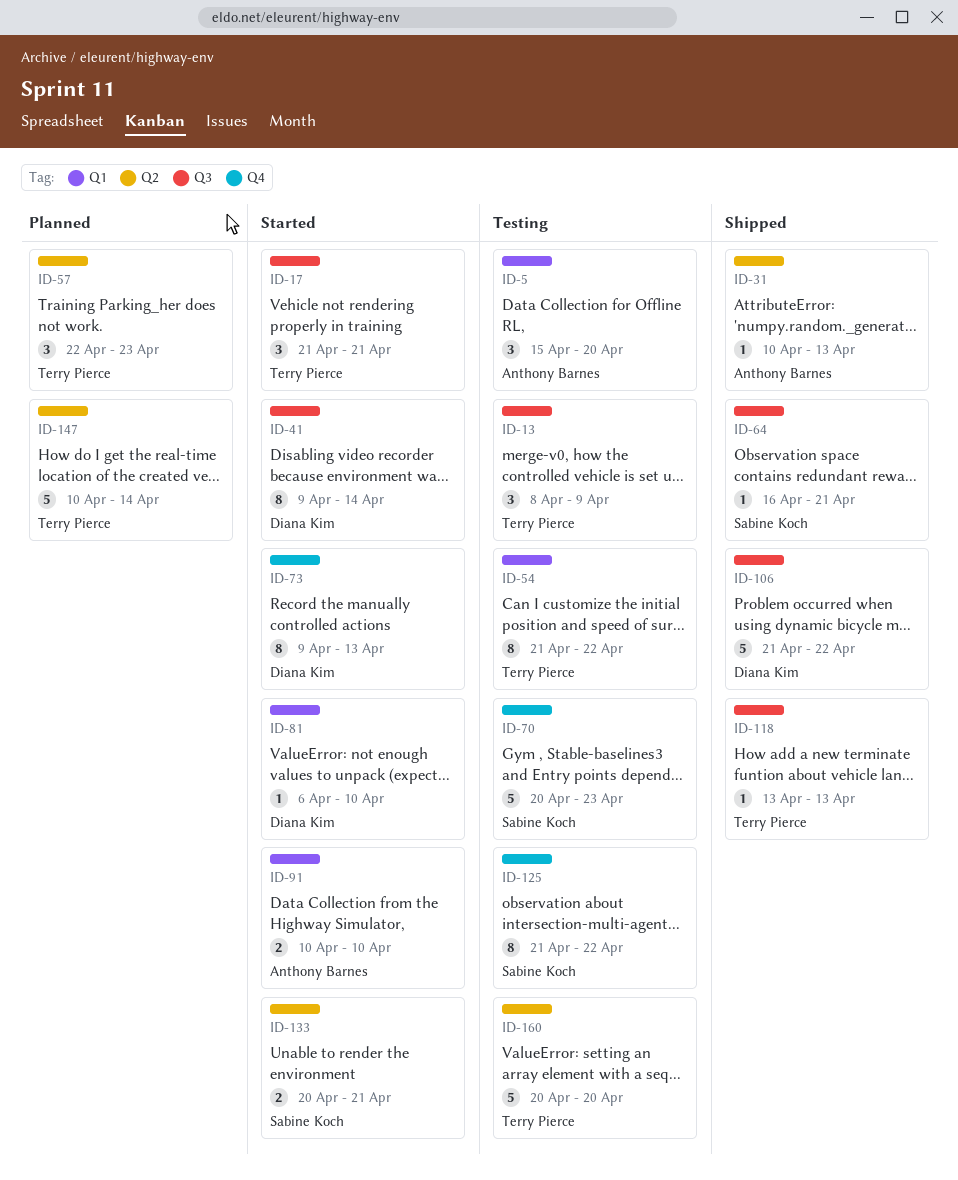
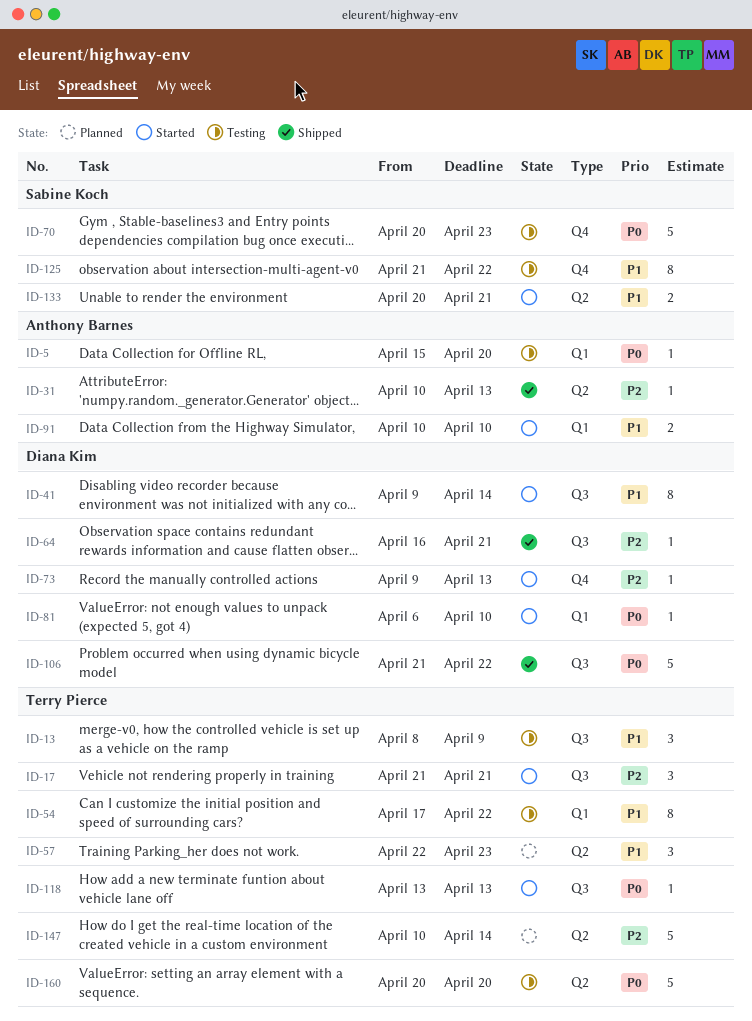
ID-5, estimate: 3 -> 1
ID-54, start: Apr 21 -> Apr 17
ID-64, owner: Sabine Koch -> Diana Kim
ID-73, estimate: 8 -> 1
ID-118, status: Shipped -> Started

